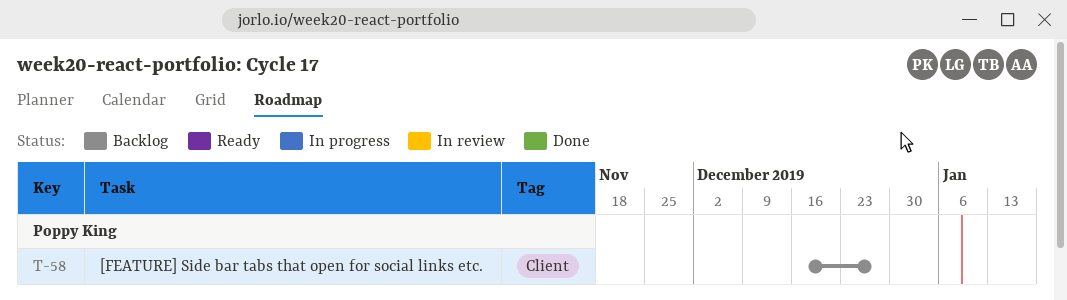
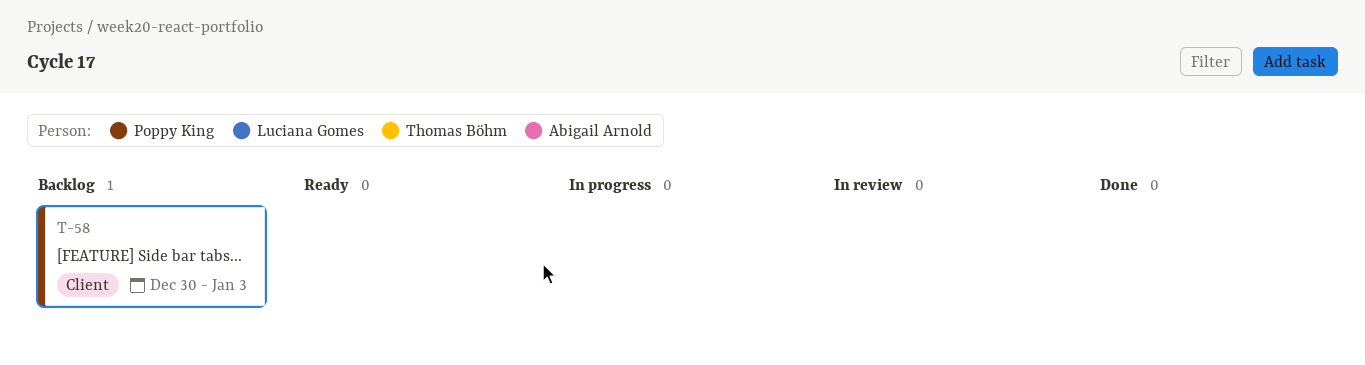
T-58, start: Dec 16 -> Dec 30
T-58, due: Dec 27 -> Jan 3

